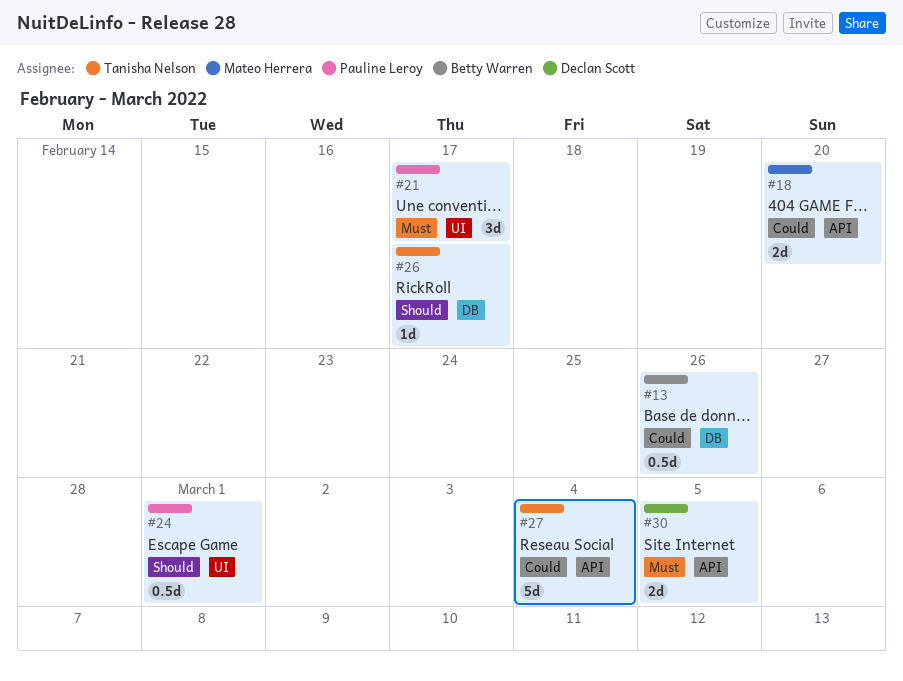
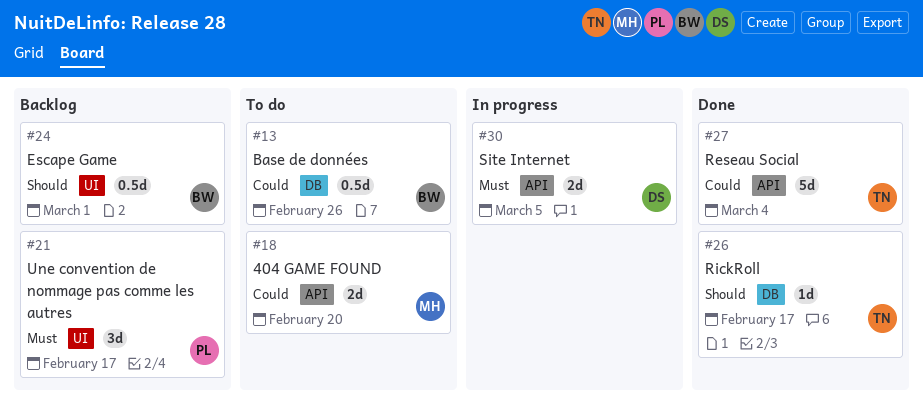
#24, owner: Pauline Leroy -> Betty Warren

